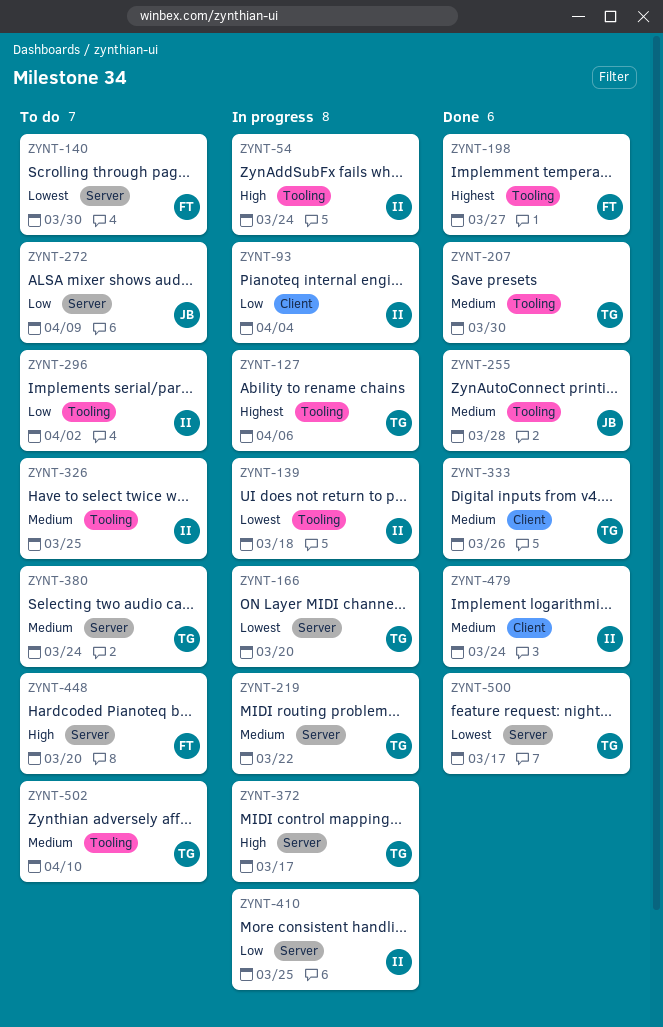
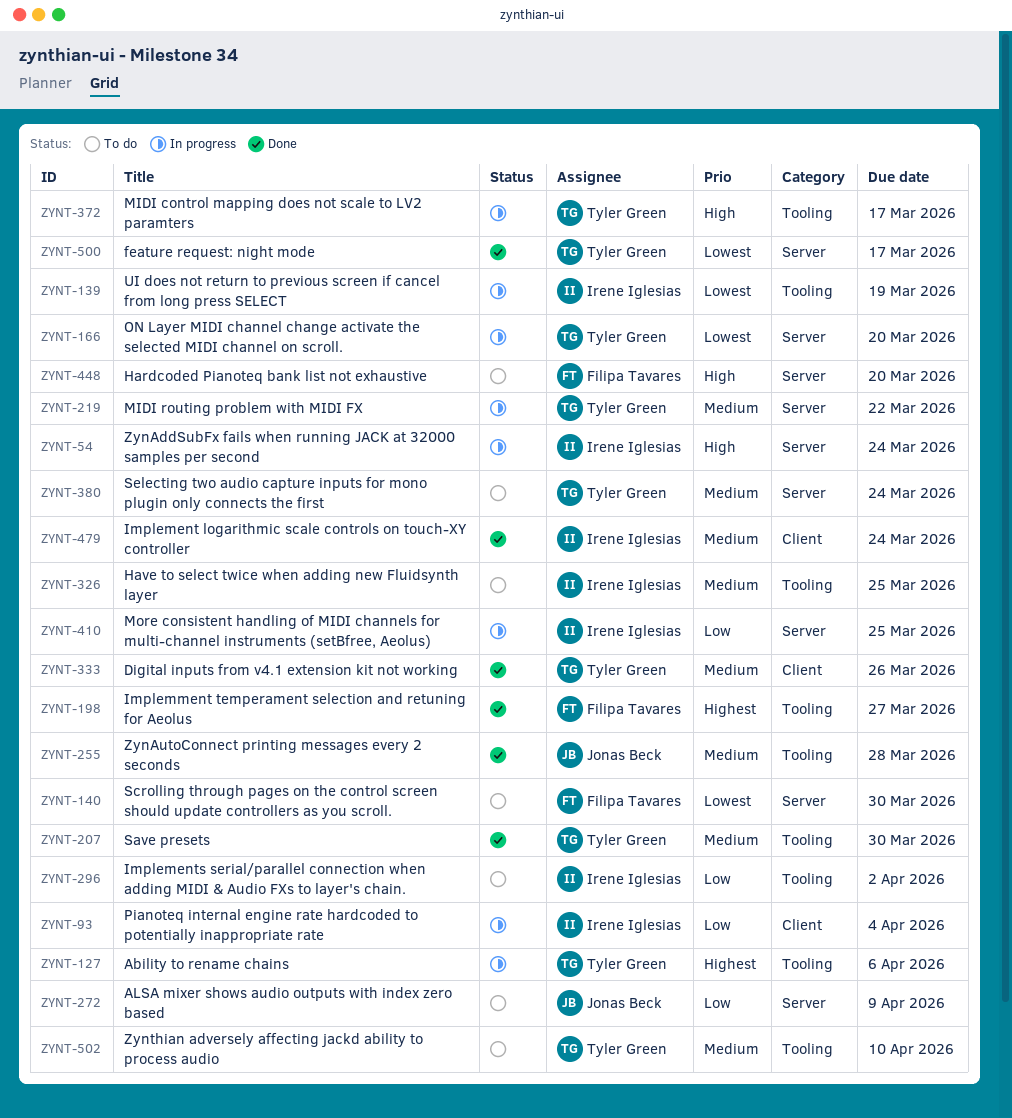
ZYNT-54, label: Tooling -> Server
ZYNT-139, due: Mar 18 -> Mar 19
ZYNT-372, label: Server -> Tooling

